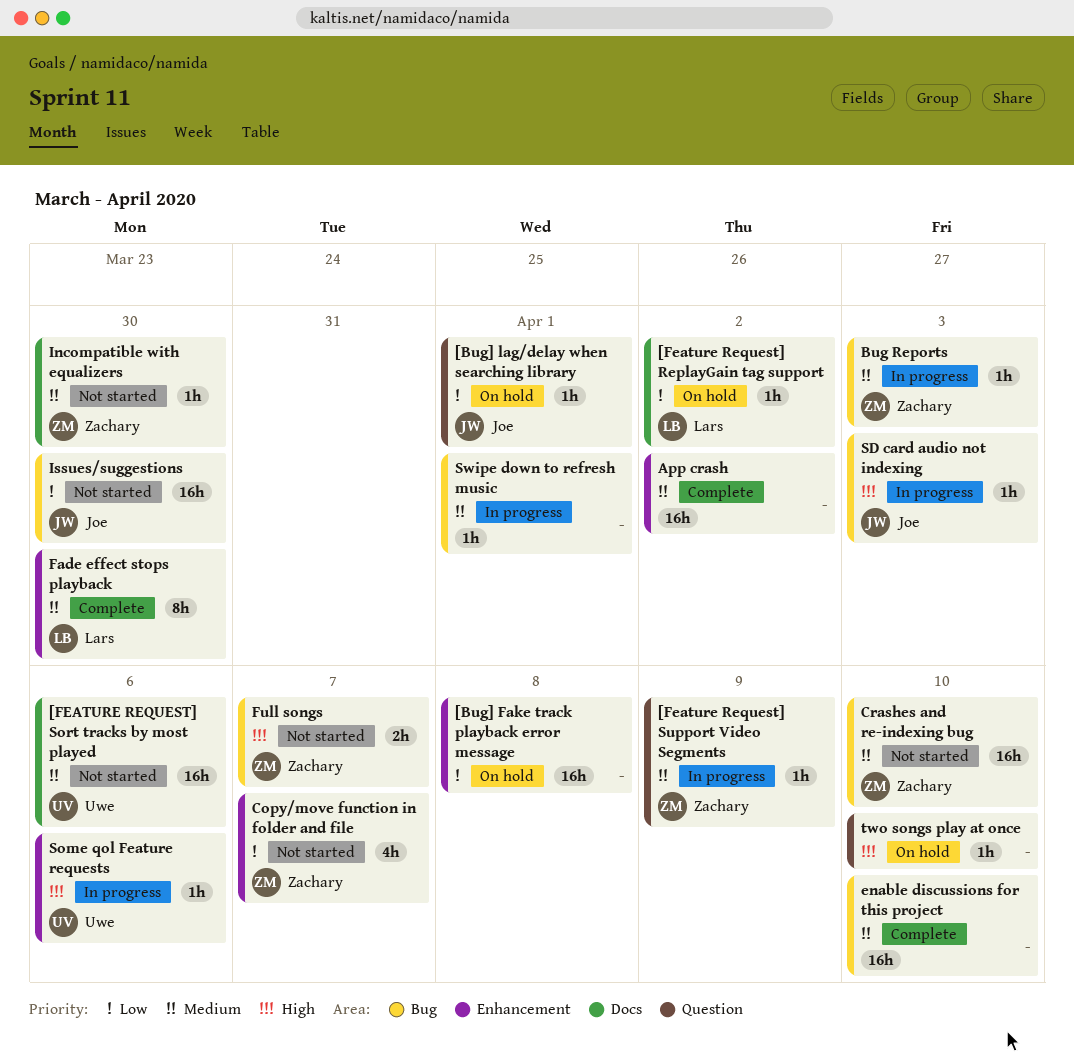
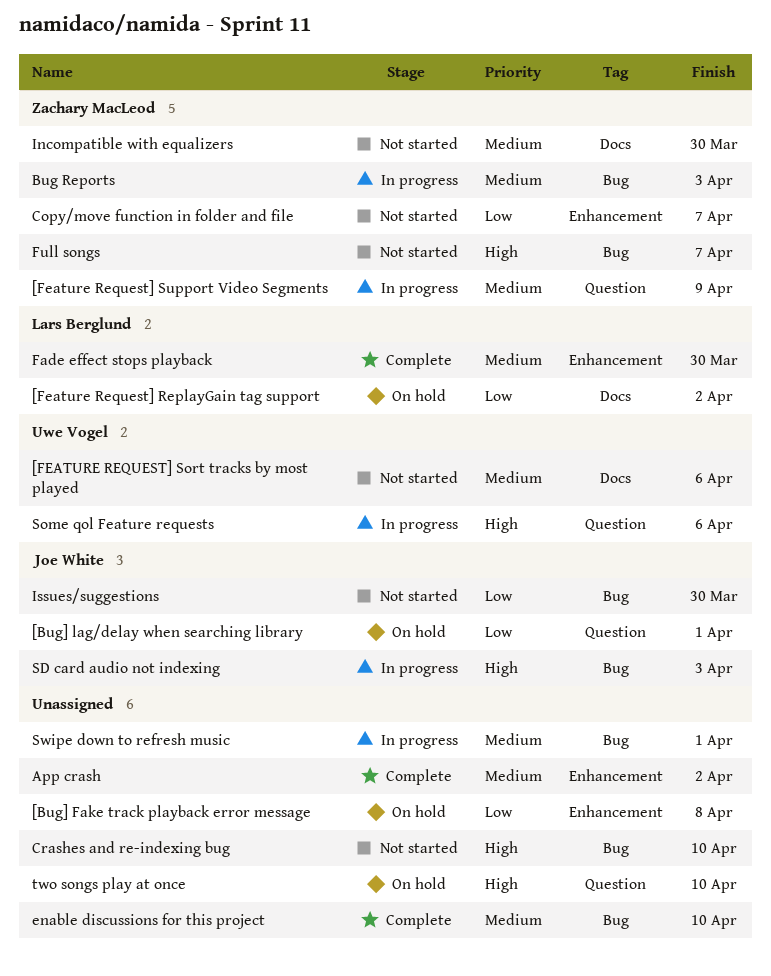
Crashes and re-indexing bug, owner: Zachary MacLeod -> none
Crashes and re-indexing bug, priority: Medium -> High
Some qol Feature requests, label: Enhancement -> Question

